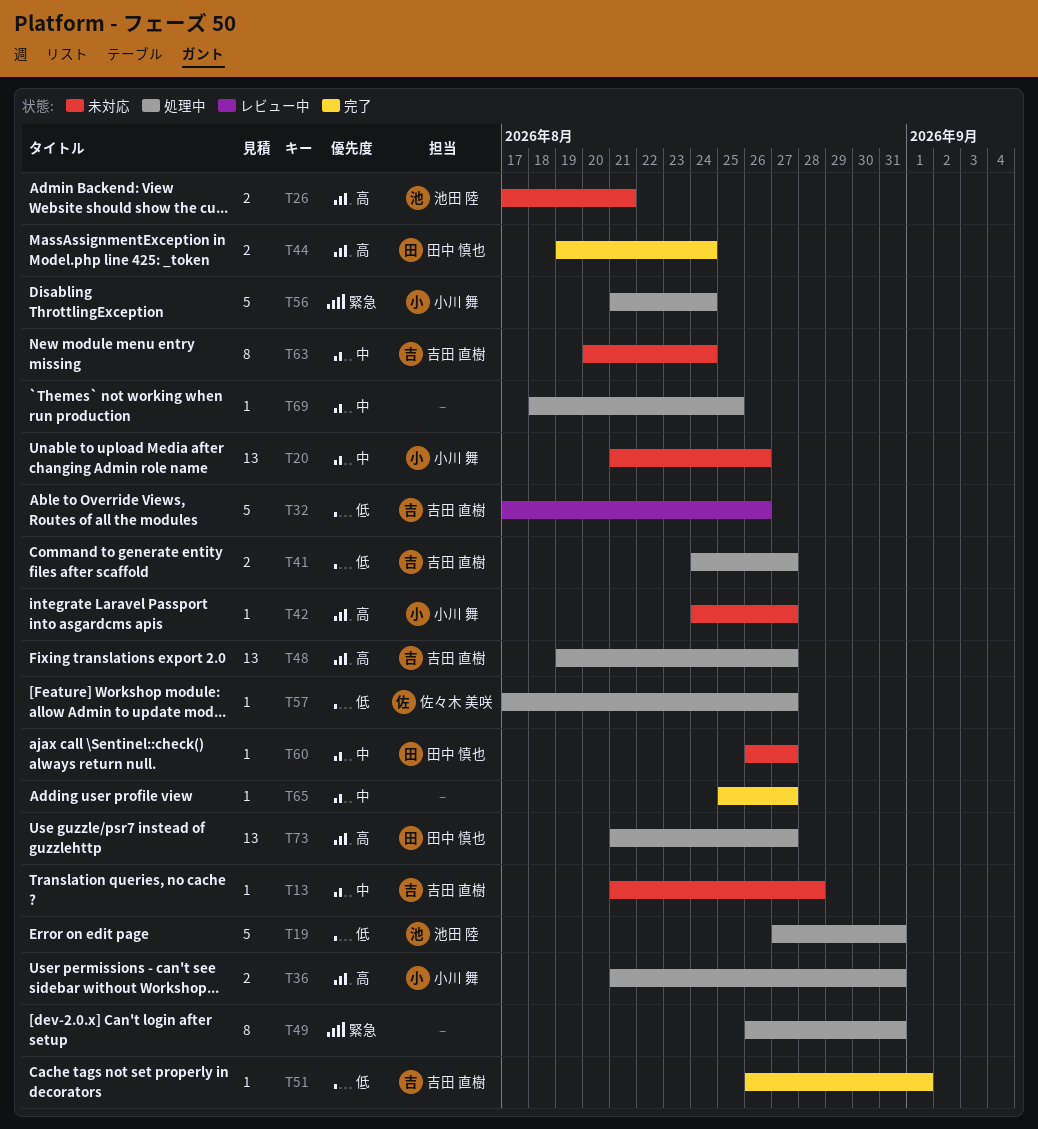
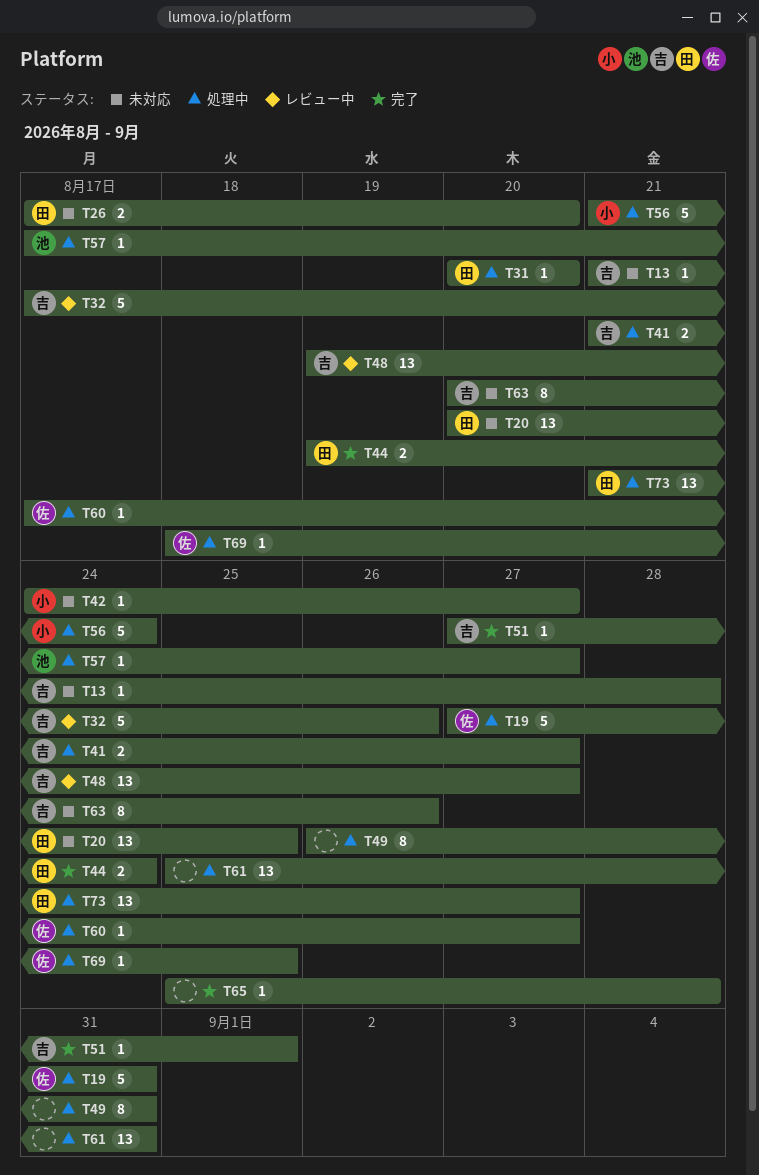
T19, owner: 池田 陸 -> 佐々木 美咲
T20, owner: 小川 舞 -> 田中 慎也
T20, start: Aug 21 -> Aug 20
T20, due: Aug 26 -> Aug 25
T26, owner: 池田 陸 -> 田中 慎也
T26, due: Aug 21 -> Aug 20
T31: none -> present
T36: present -> none
T41, start: Aug 24 -> Aug 21
T48, status: 処理中 -> レビュー中
T51, start: Aug 26 -> Aug 27
T57, owner: 佐々木 美咲 -> 池田 陸
T60, status: 未対応 -> 処理中
T60, owner: 田中 慎也 -> 佐々木 美咲
T60, start: Aug 26 -> Aug 17
T61: none -> present
T63, due: Aug 24 -> Aug 26
T65, due: Aug 27 -> Aug 28
T69, owner: none -> 佐々木 美咲

